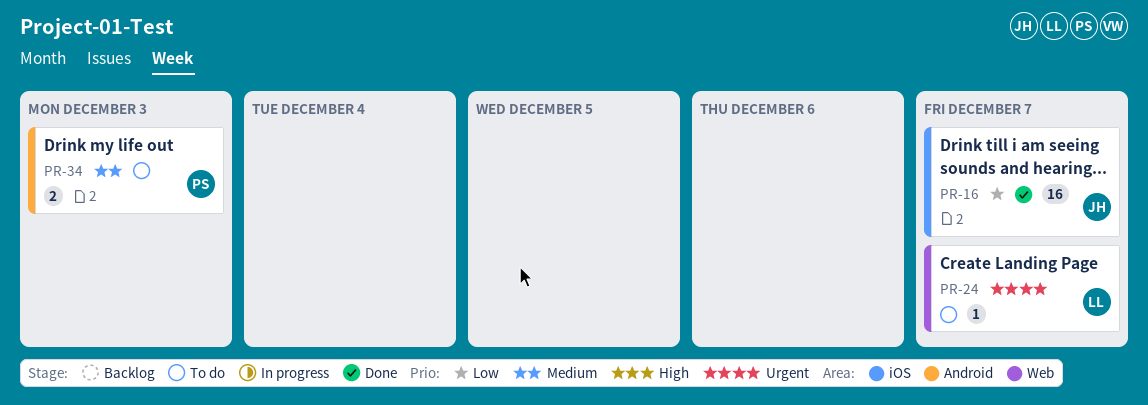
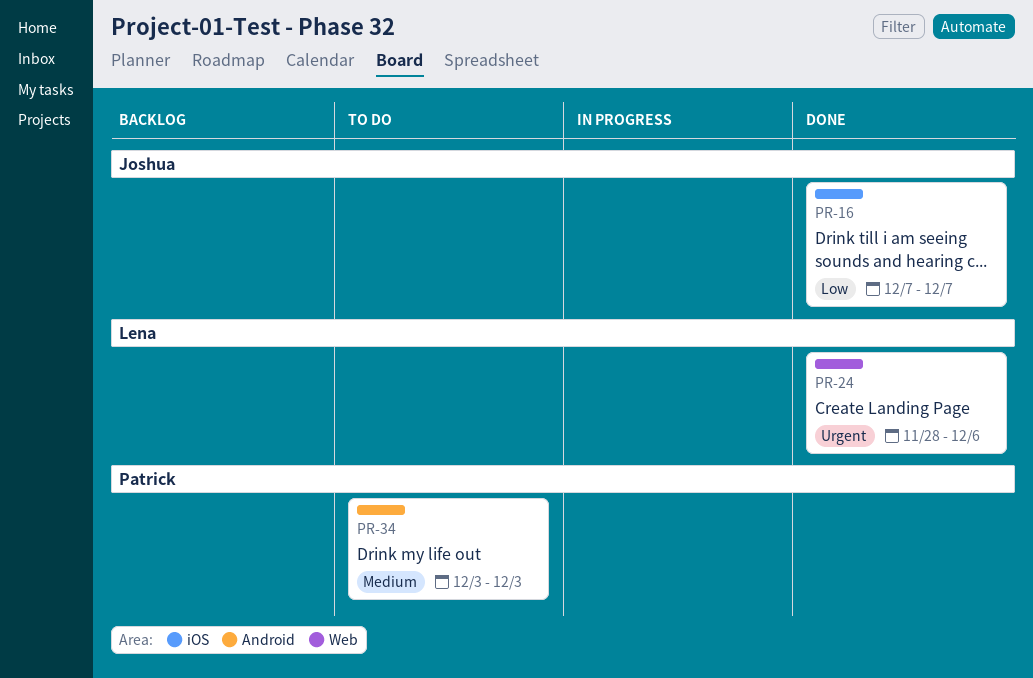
PR-24, status: To do -> Done
PR-24, due: Dec 7 -> Dec 6

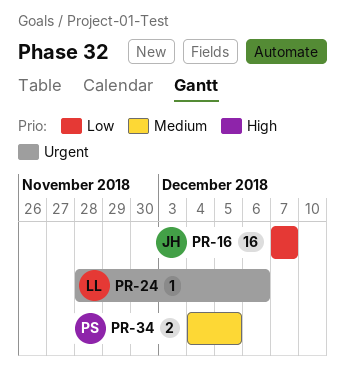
PR-34, start: Dec 3 -> Dec 4
PR-34, due: Dec 3 -> Dec 5

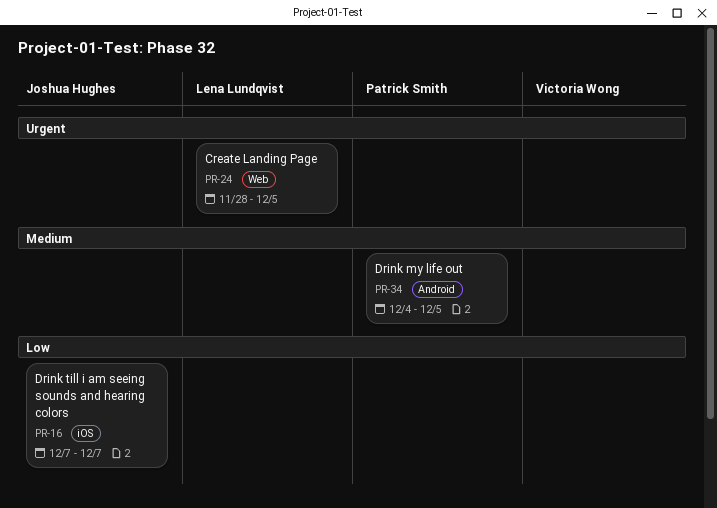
PR-24, due: Dec 6 -> Dec 5

